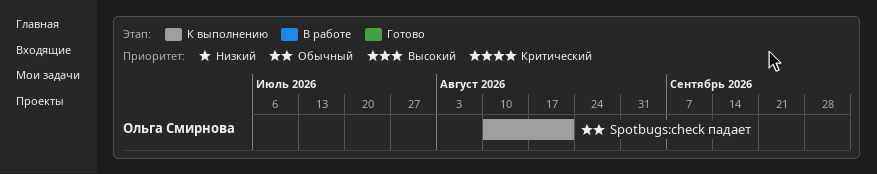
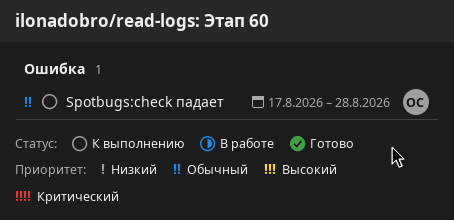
Spotbugs:check падает, start: Aug 10 -> Aug 17
Spotbugs:check падает, due: Aug 21 -> Aug 28

